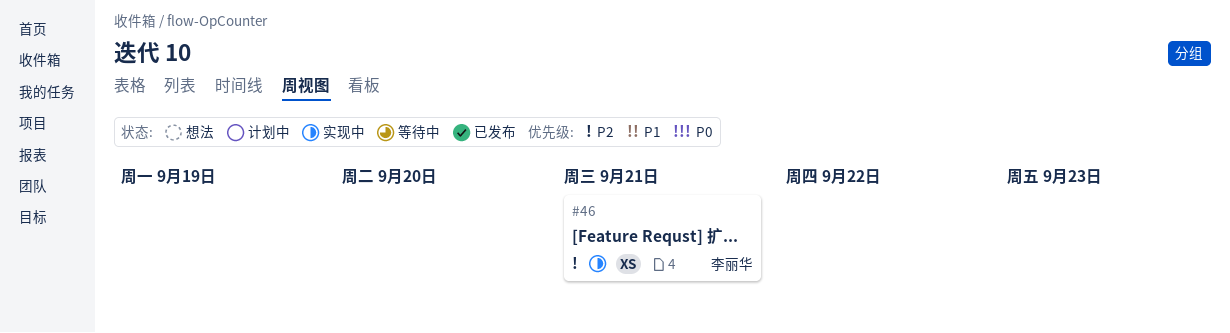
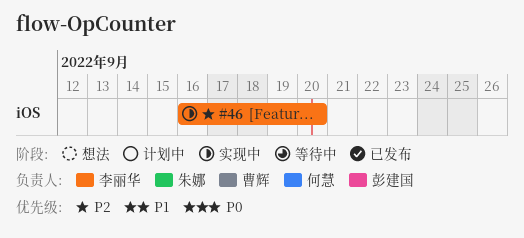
#46, due: Sep 21 -> Sep 20

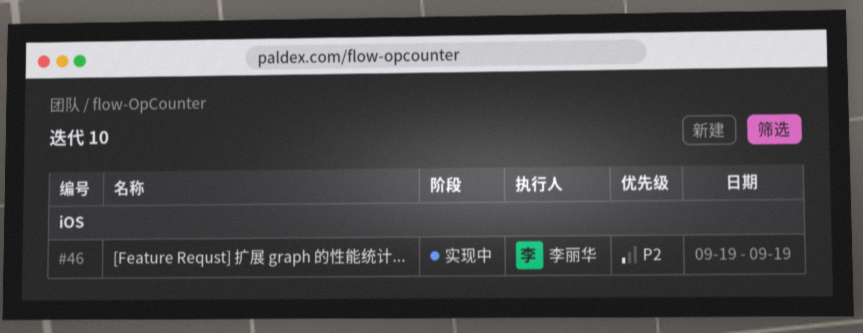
#46, start: Sep 16 -> Sep 19
#46, due: Sep 20 -> Sep 19

